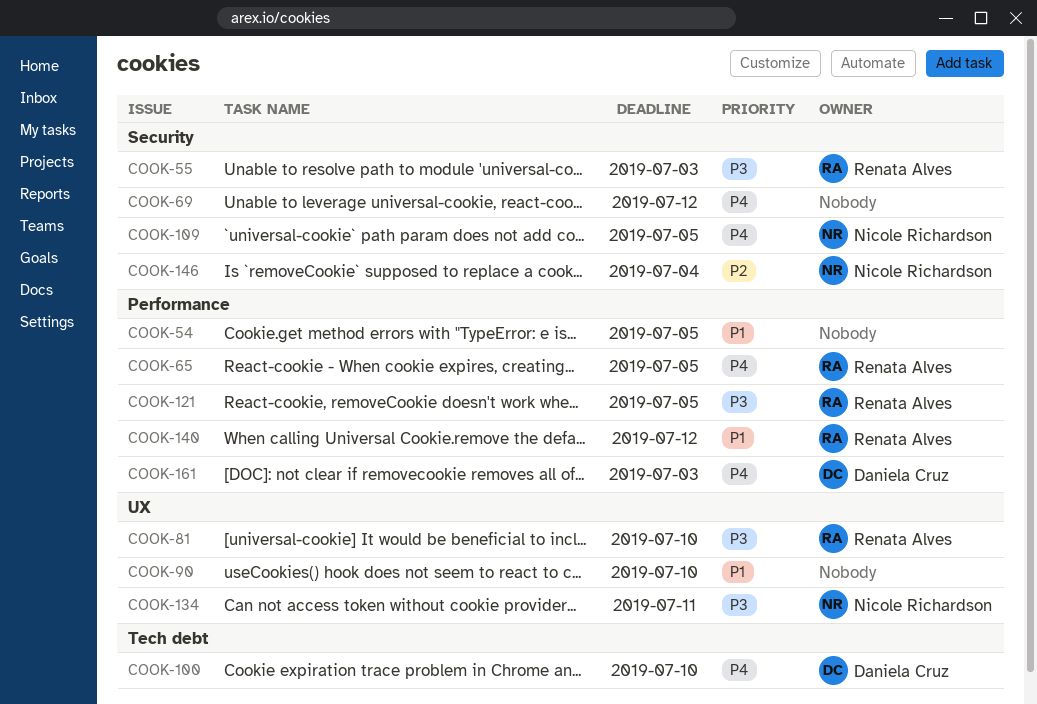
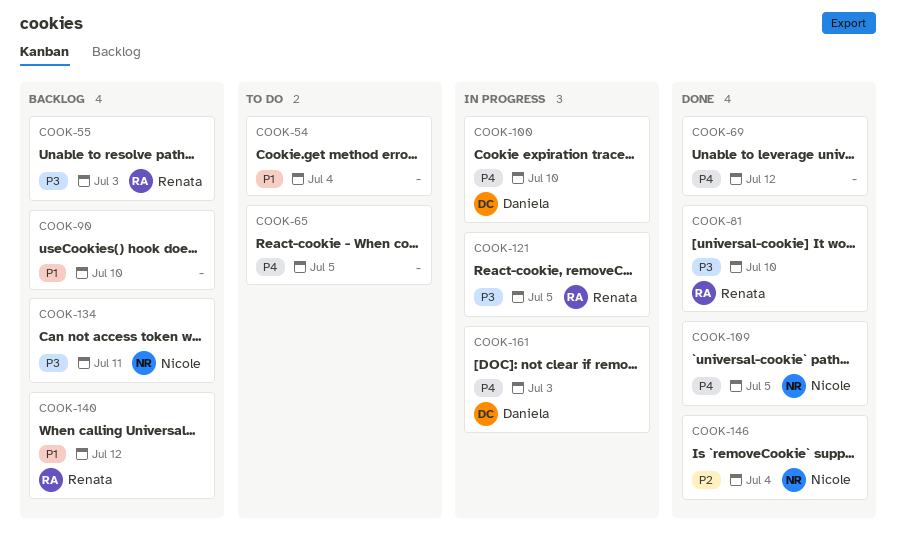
COOK-54, due: Jul 5 -> Jul 4
COOK-65, owner: Renata Alves -> none

